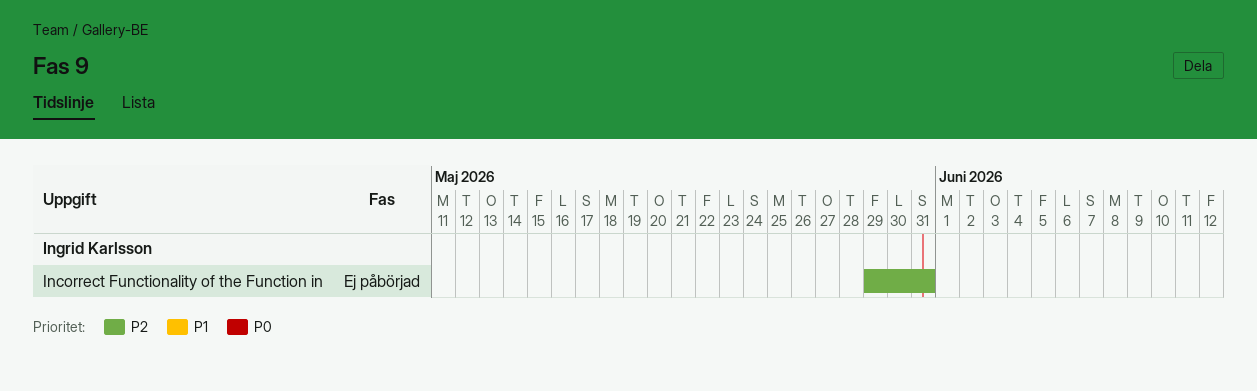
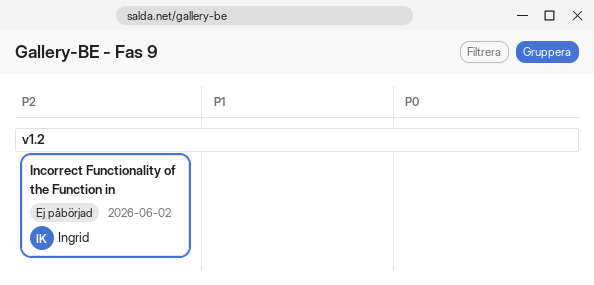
Incorrect Functionality of the Function in, due: May 31 -> Jun 2

